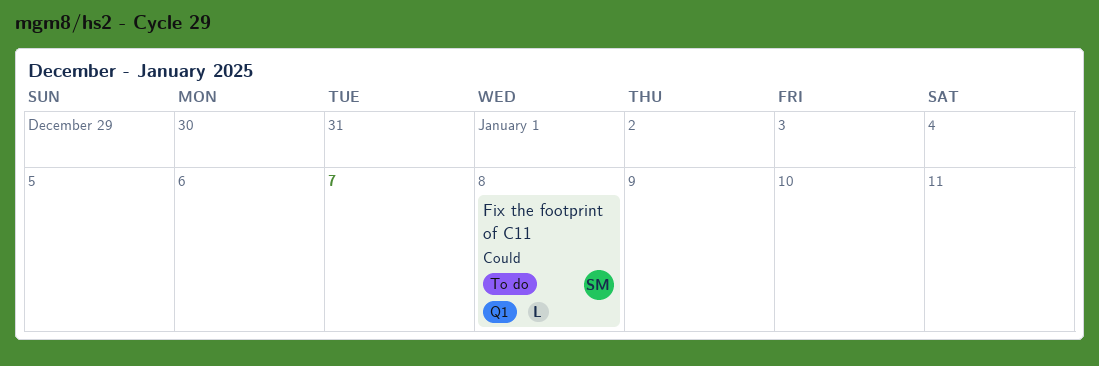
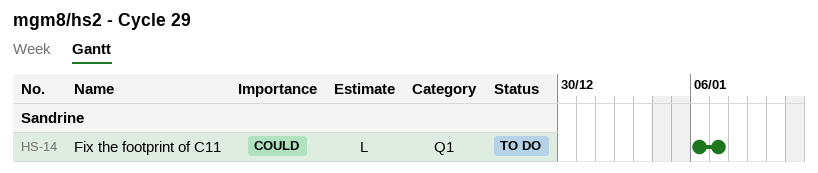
Fix the footprint of C11, due: Jan 8 -> Jan 7

